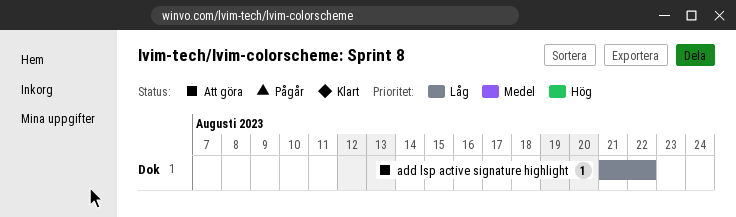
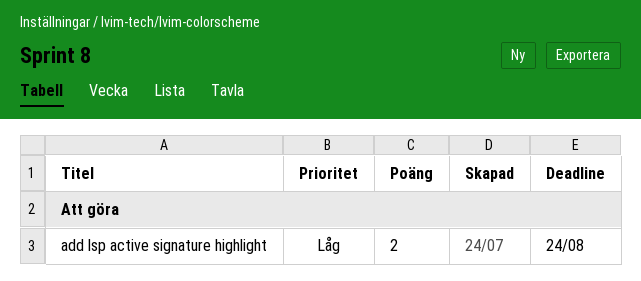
add lsp active signature highlight, estimate: 1 -> 2
add lsp active signature highlight, due: Aug 22 -> Aug 24

